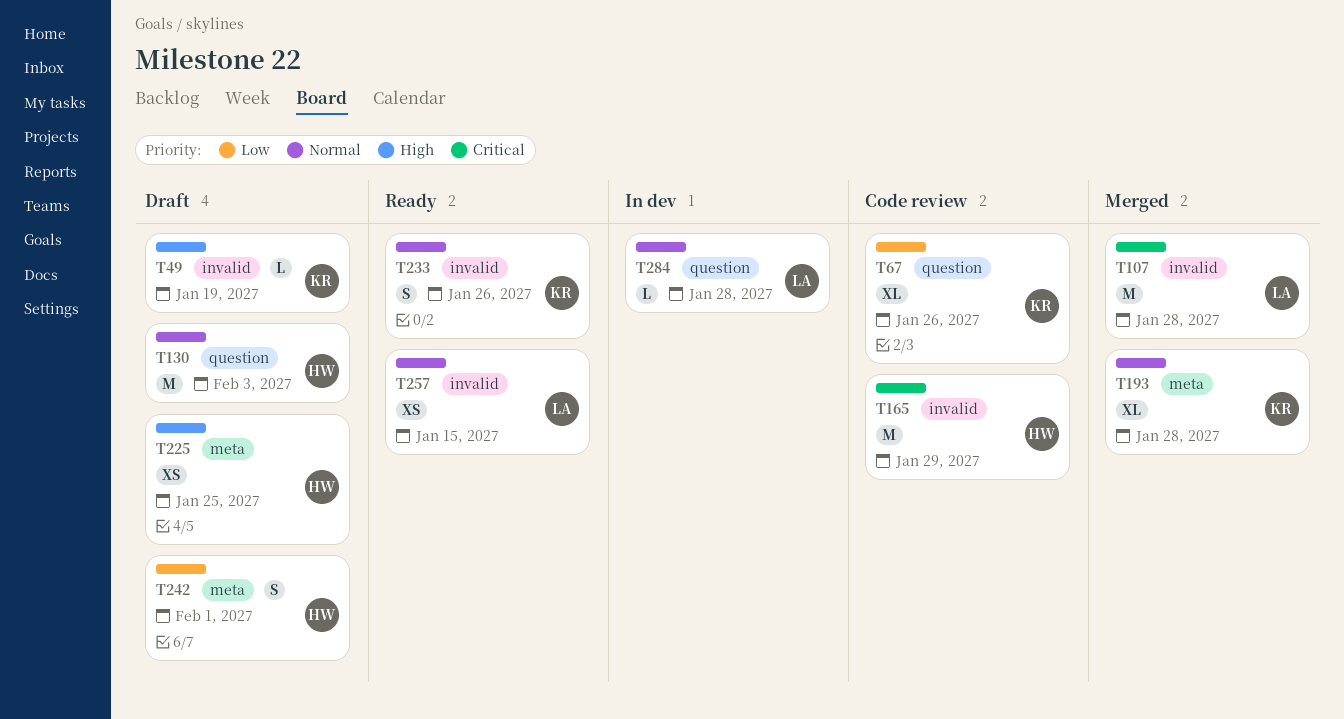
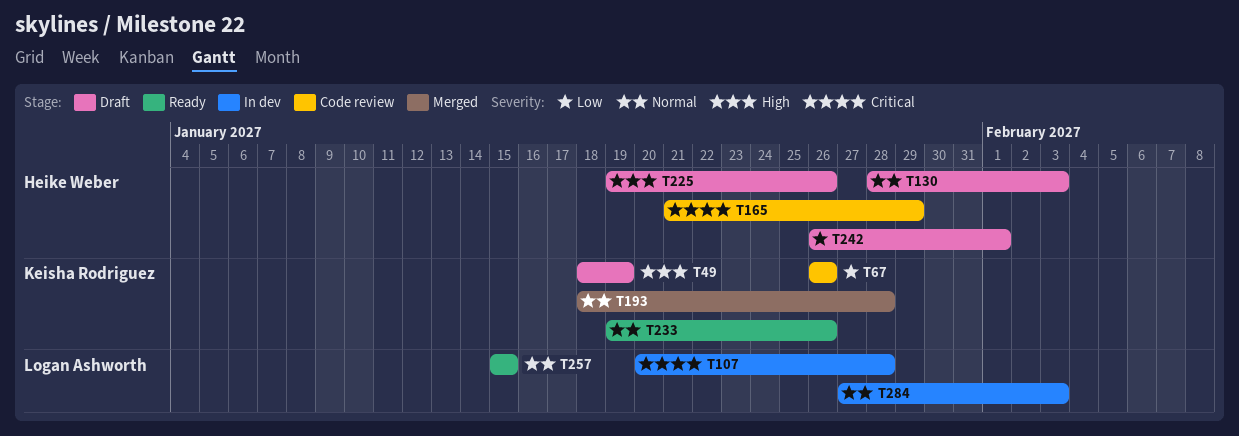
T107, status: Merged -> In dev
T225, due: Jan 25 -> Jan 26
T284, due: Jan 28 -> Feb 3

